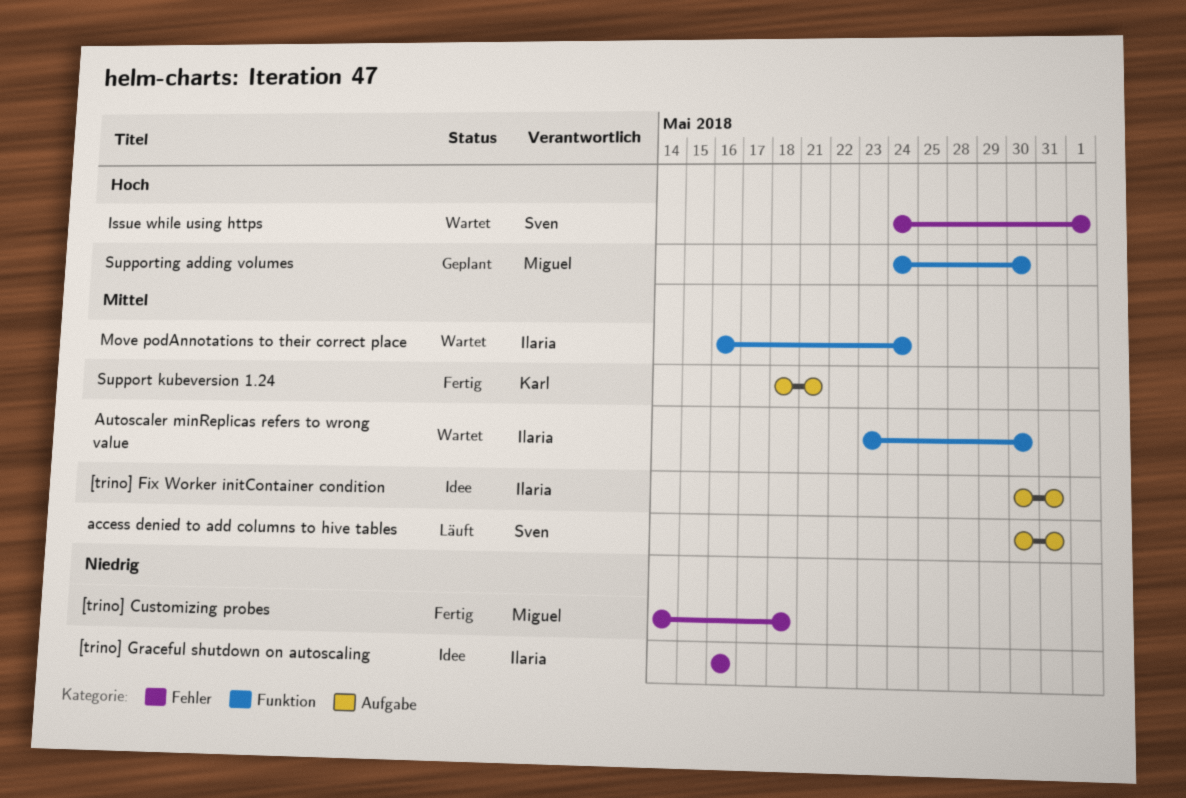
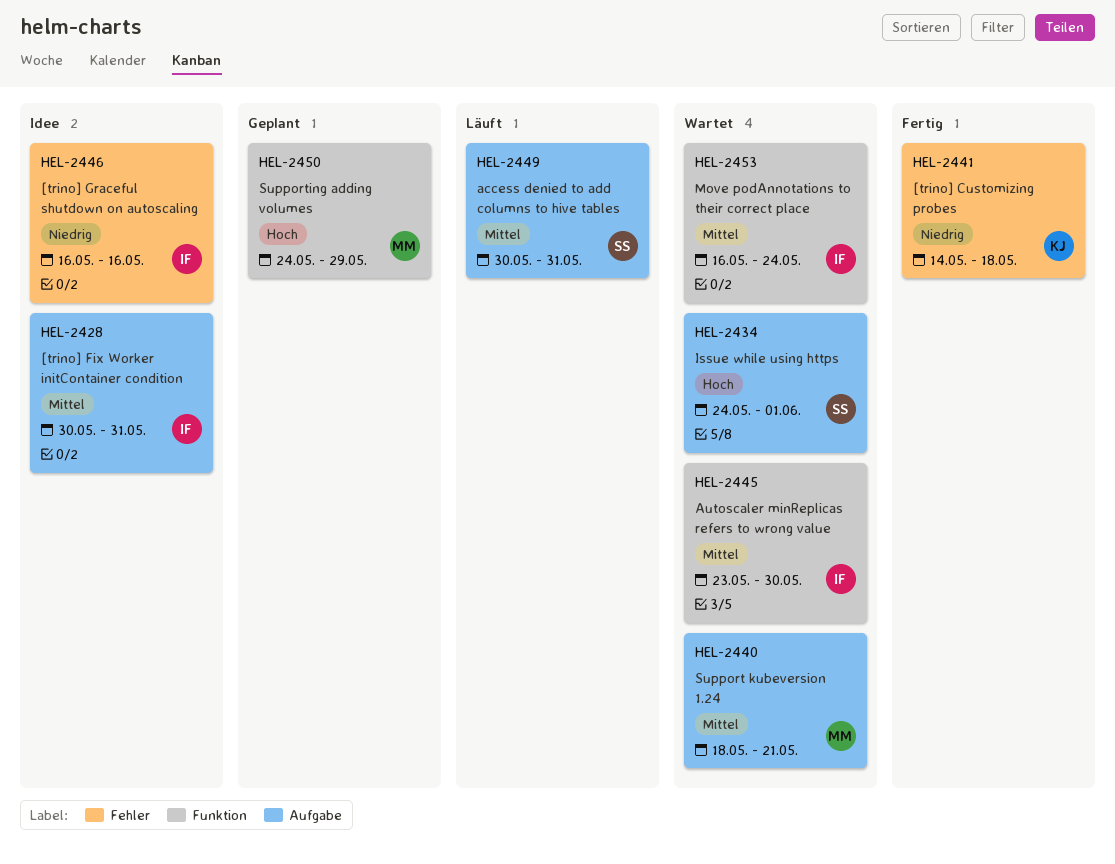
[trino] Customizing probes, owner: Miguel -> Karl
Issue while using https, label: Fehler -> Aufgabe
Support kubeversion 1.24, status: Fertig -> Wartet
Support kubeversion 1.24, owner: Karl -> Miguel
Supporting adding volumes, due: May 30 -> May 29

